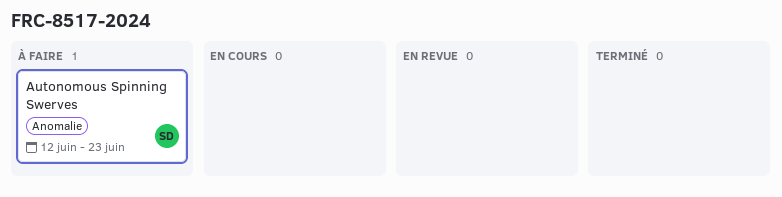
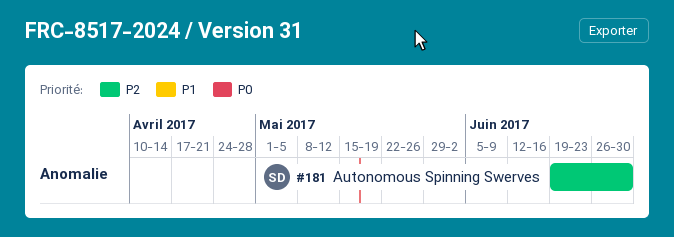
Autonomous Spinning Swerves, start: Jun 12 -> Jun 19
Autonomous Spinning Swerves, due: Jun 23 -> Jun 30

